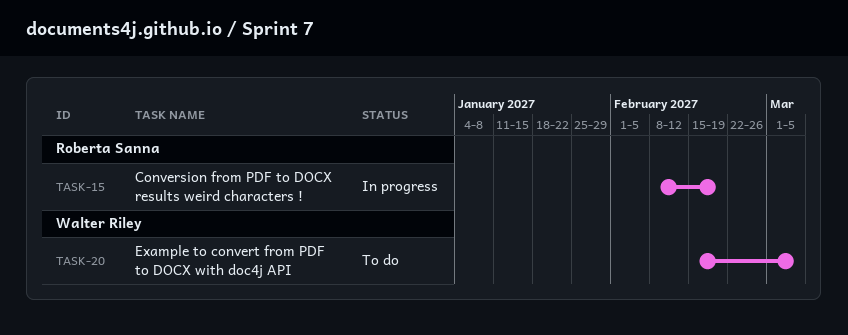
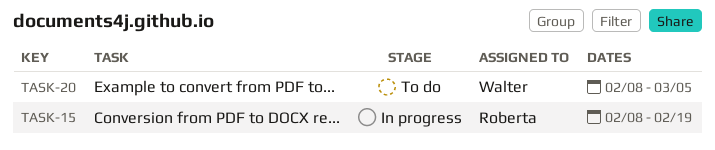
TASK-20, start: Feb 15 -> Feb 8

